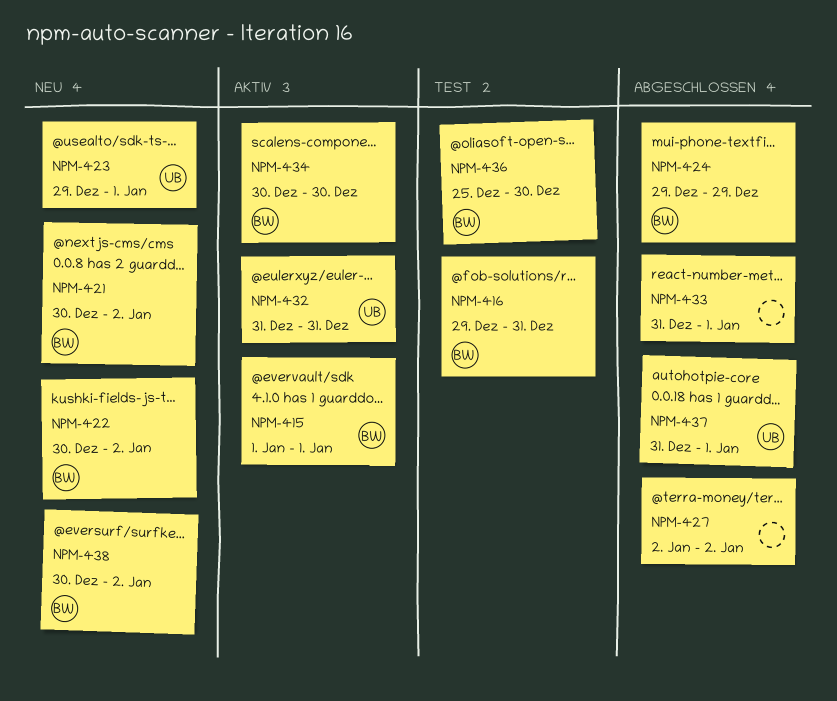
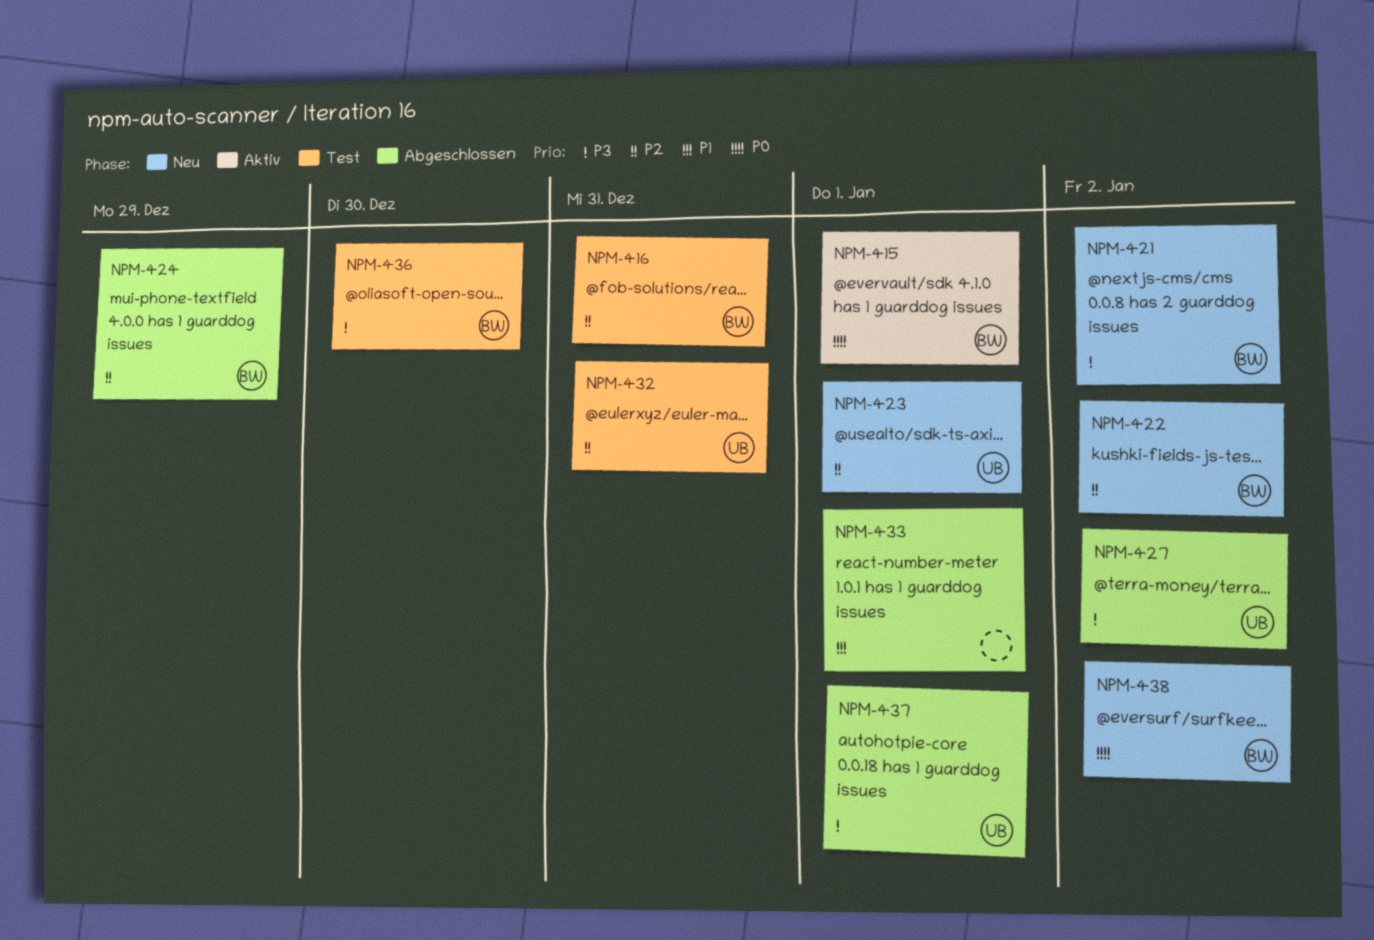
NPM-427, owner: none -> UB
NPM-432, status: Aktiv -> Test
NPM-434: present -> none

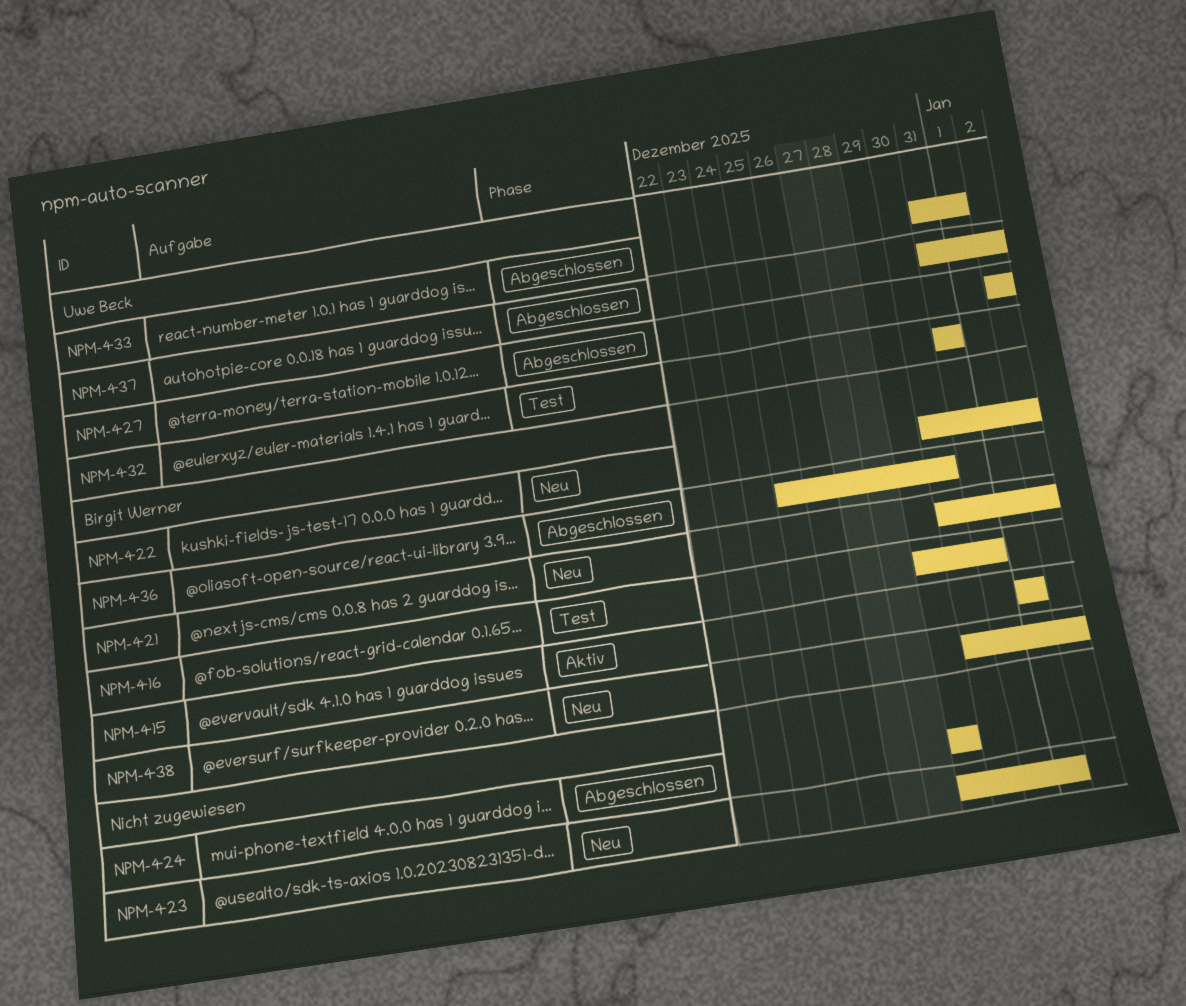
NPM-423, owner: Uwe Beck -> none
NPM-424, owner: Birgit Werner -> none
NPM-433, owner: none -> Uwe Beck
NPM-436, status: Test -> Abgeschlossen
NPM-437, due: Jan 1 -> Jan 2

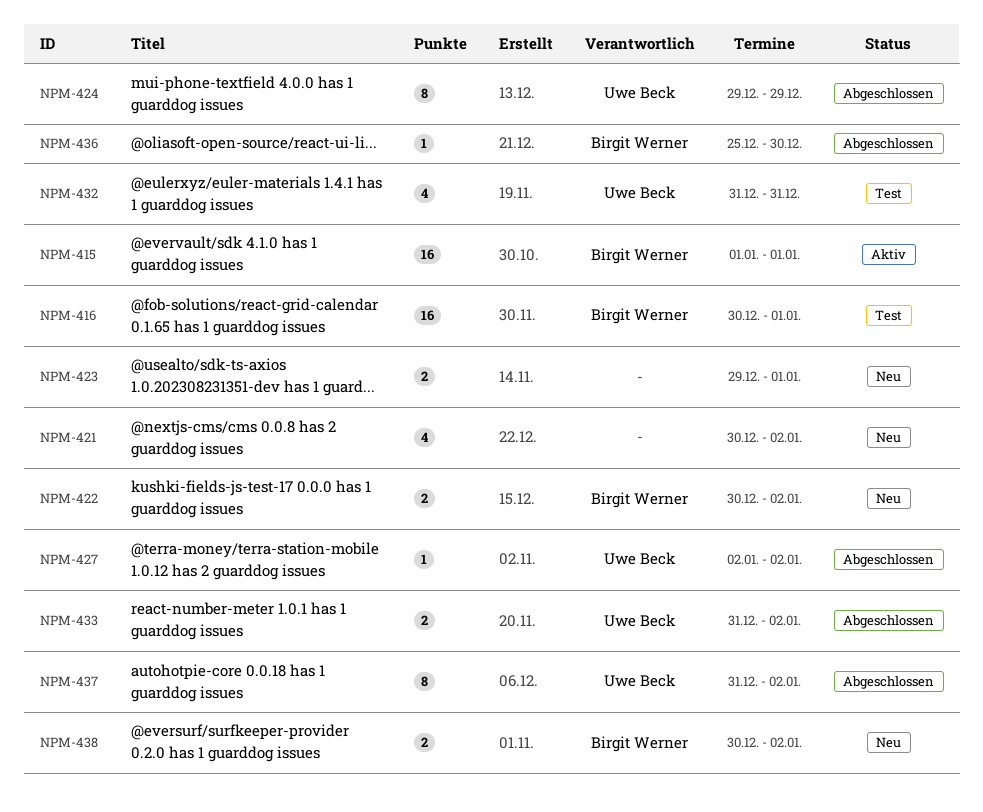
NPM-416, start: Dec 29 -> Dec 30
NPM-416, due: Dec 31 -> Jan 1
NPM-421, owner: Birgit Werner -> none
NPM-424, owner: none -> Uwe Beck
NPM-433, due: Jan 1 -> Jan 2

